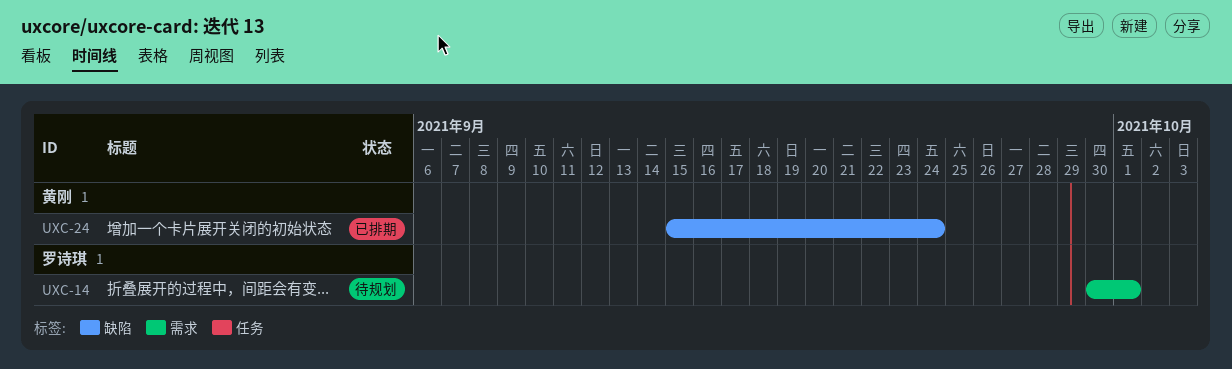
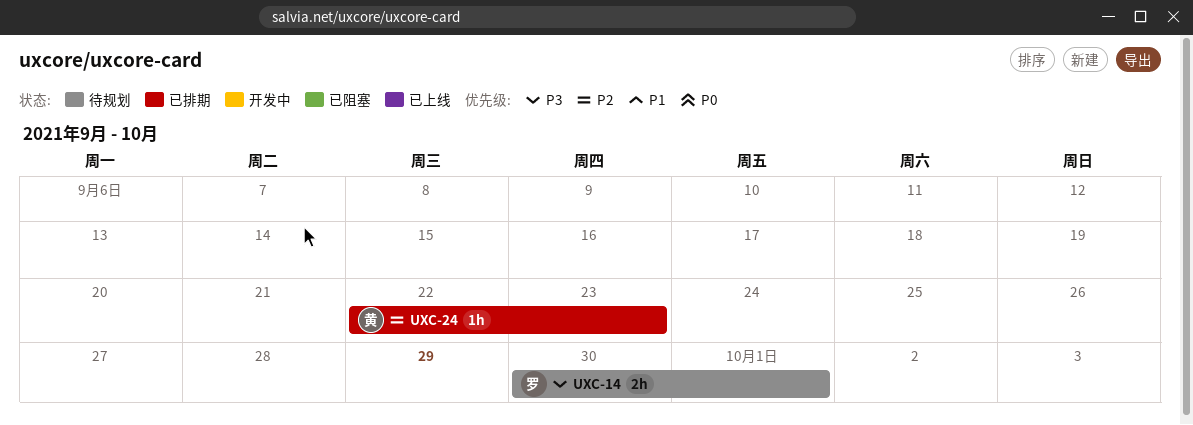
UXC-24, start: Sep 15 -> Sep 22
UXC-24, due: Sep 24 -> Sep 23

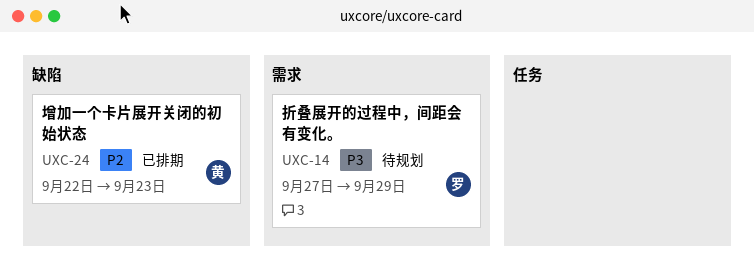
UXC-14, start: Sep 30 -> Sep 27
UXC-14, due: Oct 1 -> Sep 29

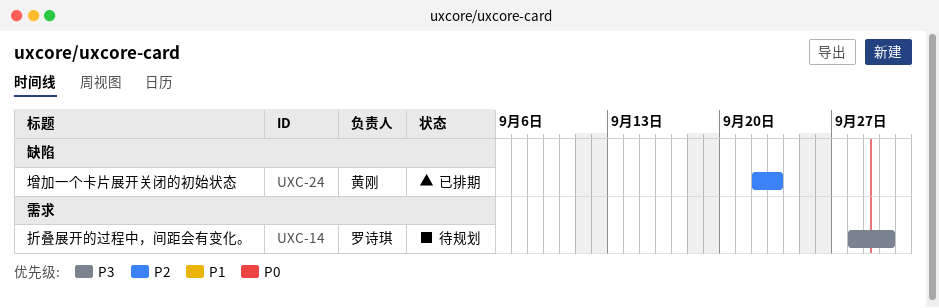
UXC-14, start: Sep 27 -> Sep 28
UXC-14, due: Sep 29 -> Sep 30

